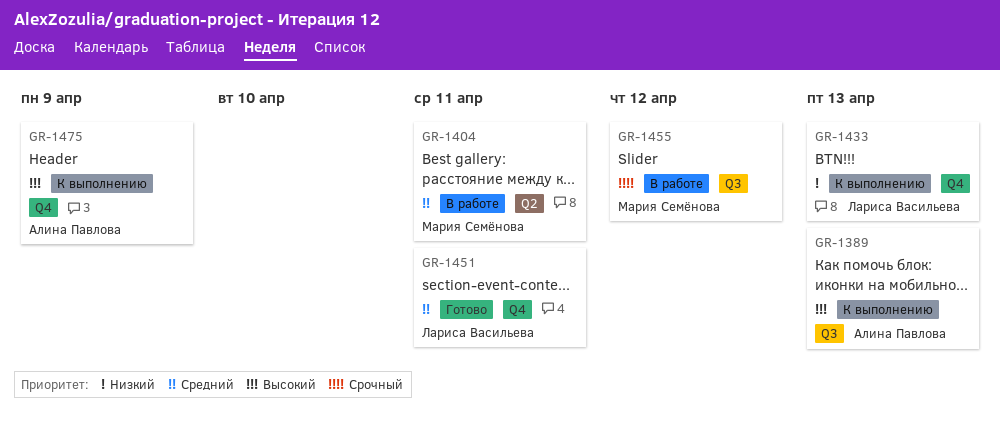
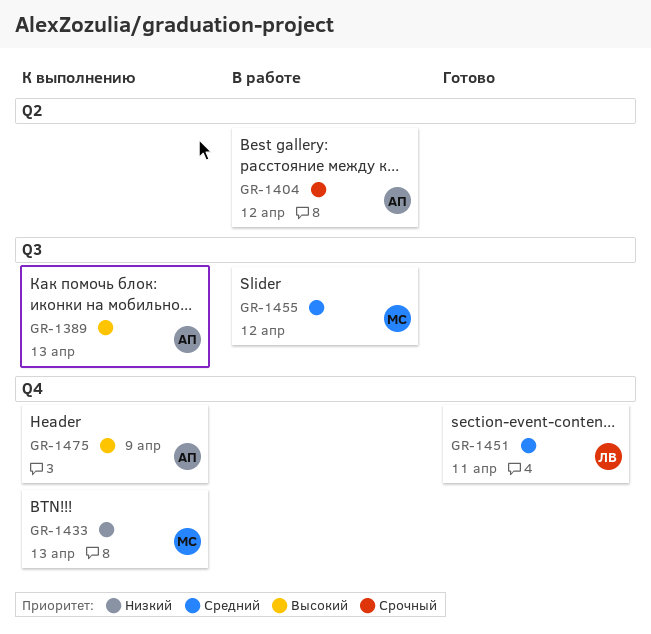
GR-1404, owner: Мария Семёнова -> Алина Павлова
GR-1404, priority: Средний -> Срочный
GR-1404, due: Apr 11 -> Apr 12
GR-1433, owner: Лариса Васильева -> Мария Семёнова
GR-1455, priority: Срочный -> Средний

